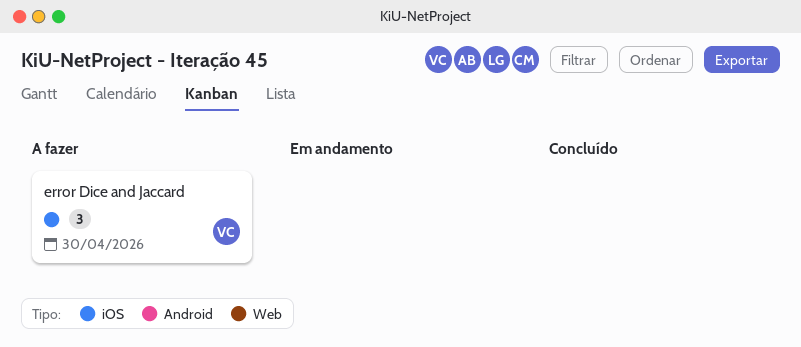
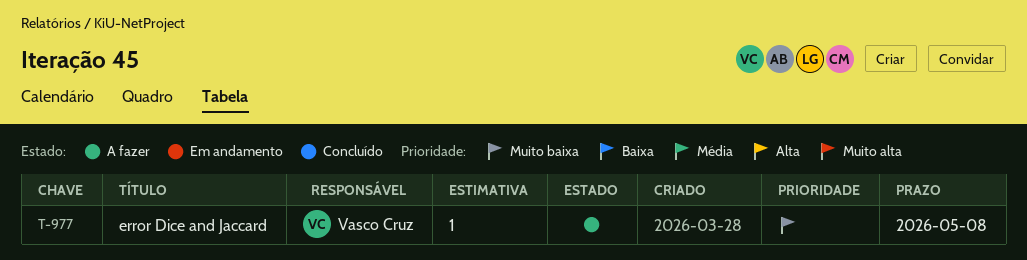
error Dice and Jaccard, estimate: 3 -> 1
error Dice and Jaccard, due: Apr 30 -> May 8

